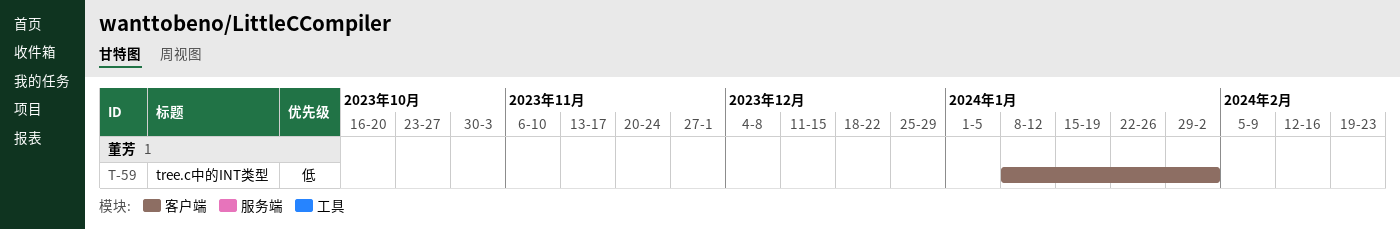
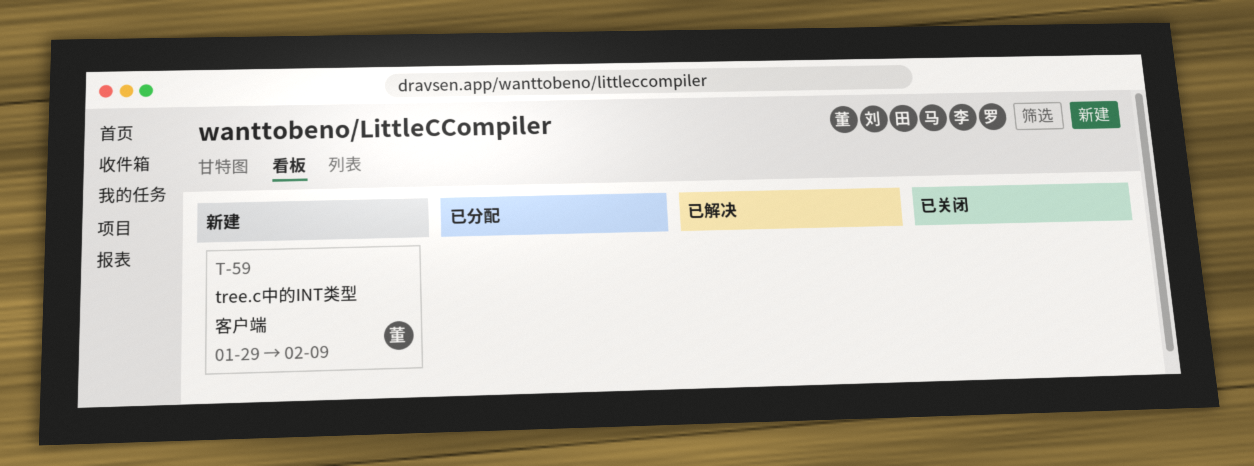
T-59, start: Jan 8 -> Jan 29
T-59, due: Feb 2 -> Feb 9

